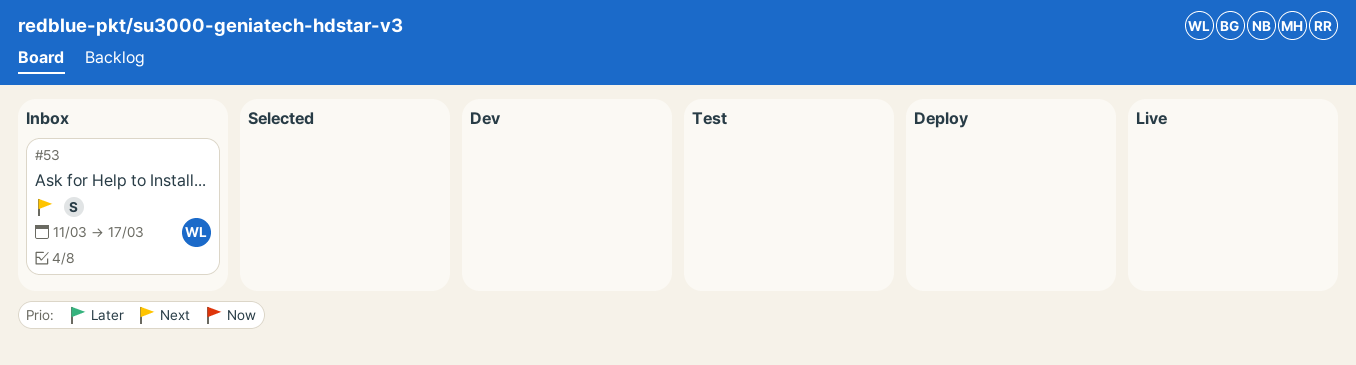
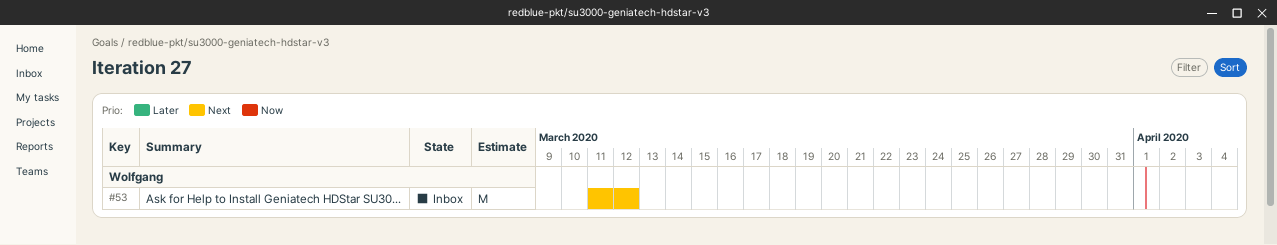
#53, estimate: S -> M
#53, due: Mar 17 -> Mar 12

